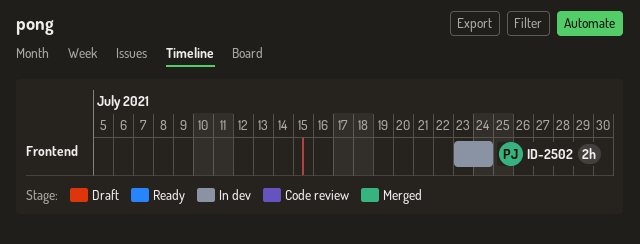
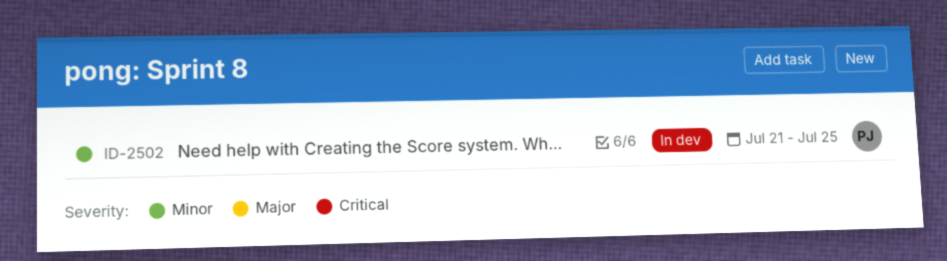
ID-2502, start: Jul 23 -> Jul 21
ID-2502, due: Jul 24 -> Jul 25

